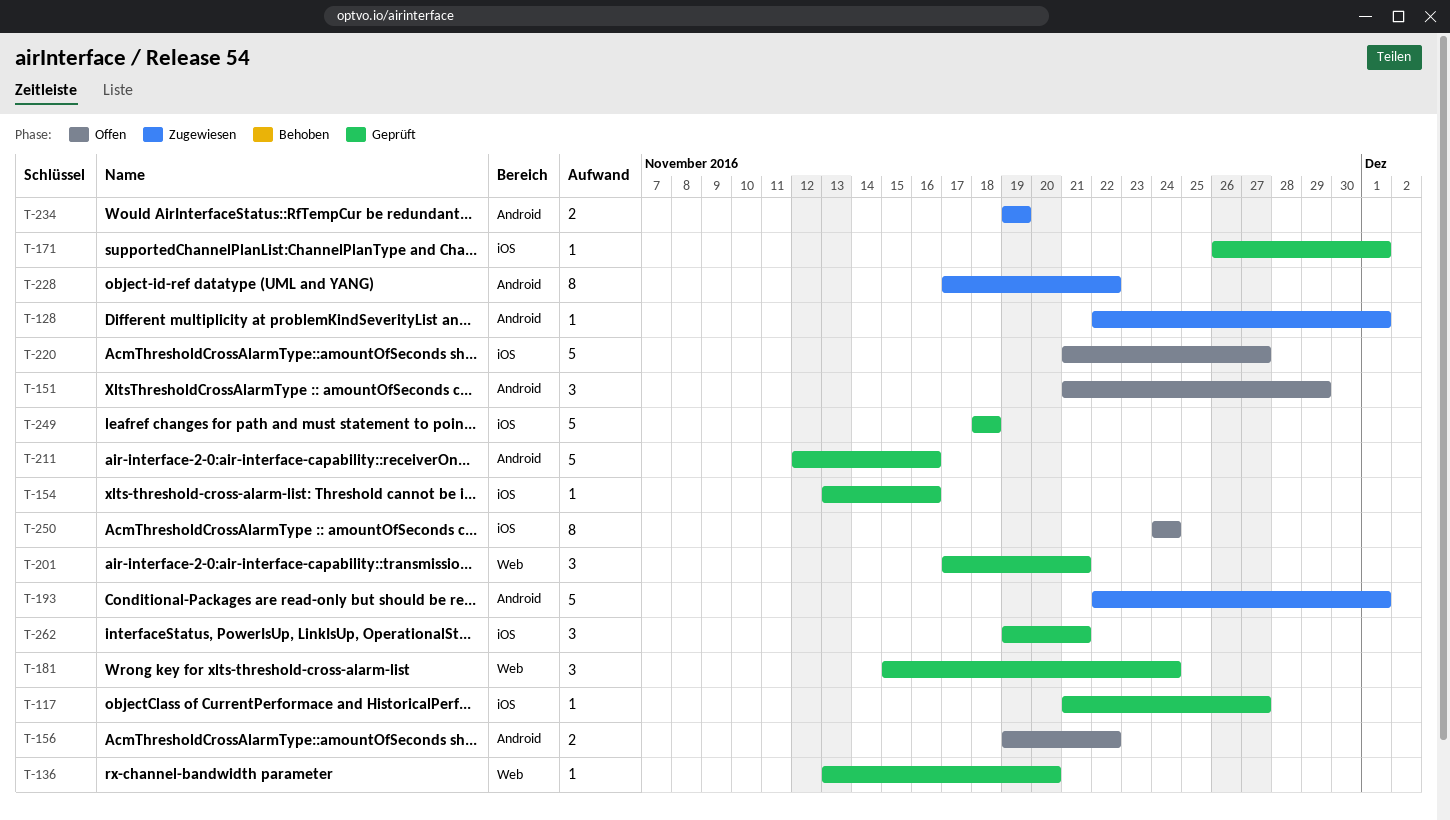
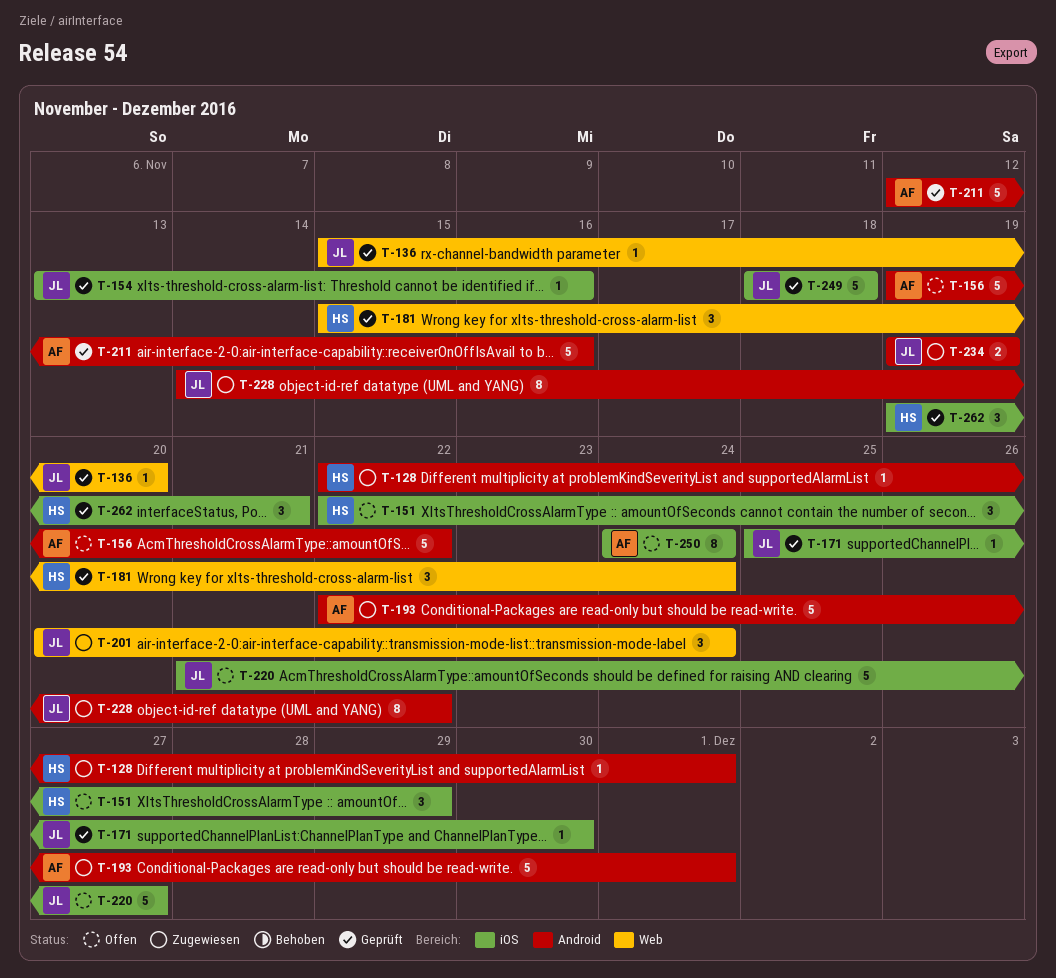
T-117: present -> none
T-136, start: Nov 13 -> Nov 15
T-151, label: Android -> iOS
T-151, start: Nov 21 -> Nov 22
T-156, estimate: 2 -> 5
T-171, start: Nov 26 -> Nov 25
T-171, due: Dec 1 -> Nov 30
T-201, status: Geprüft -> Zugewiesen
T-201, start: Nov 17 -> Nov 20
T-201, due: Nov 21 -> Nov 24
T-228, start: Nov 17 -> Nov 14

